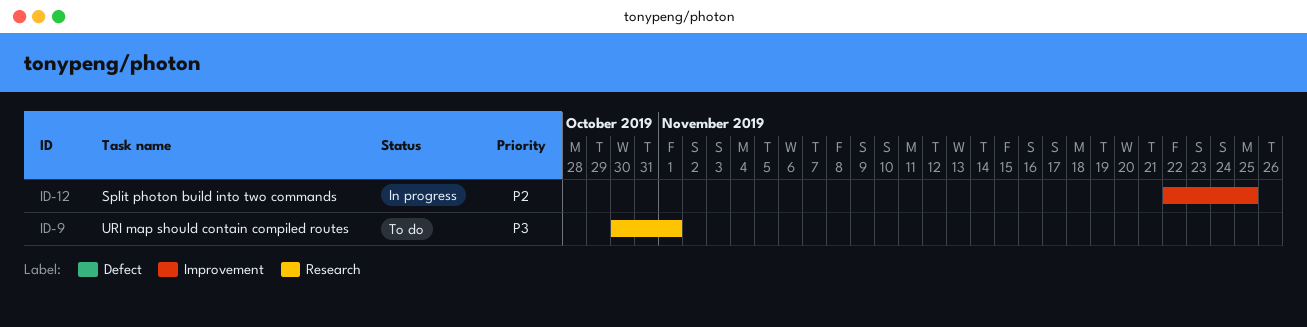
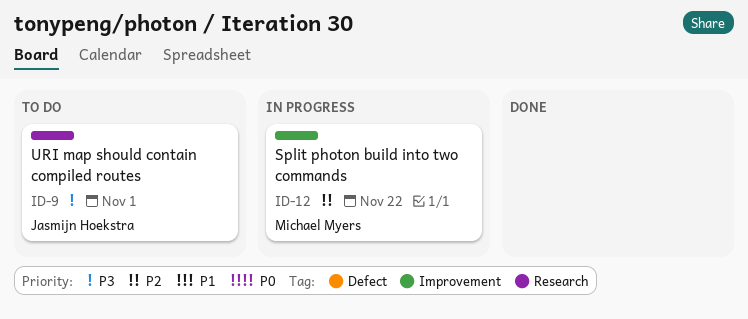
ID-12, due: Nov 25 -> Nov 22

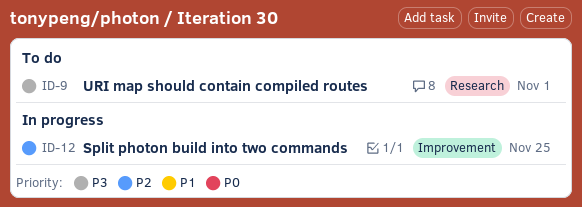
ID-12, due: Nov 22 -> Nov 25

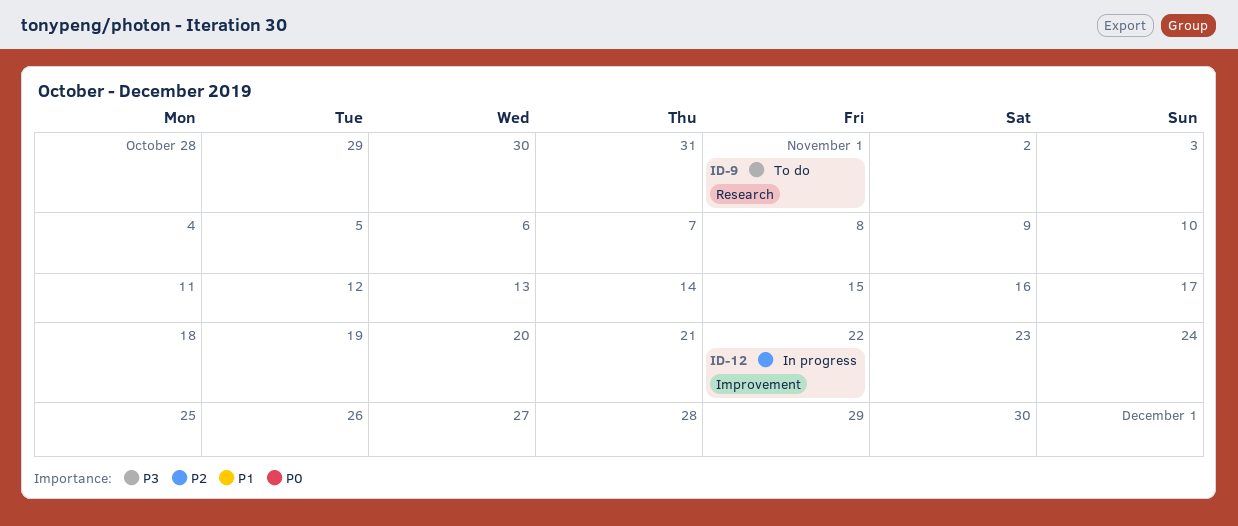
ID-12, due: Nov 25 -> Nov 22

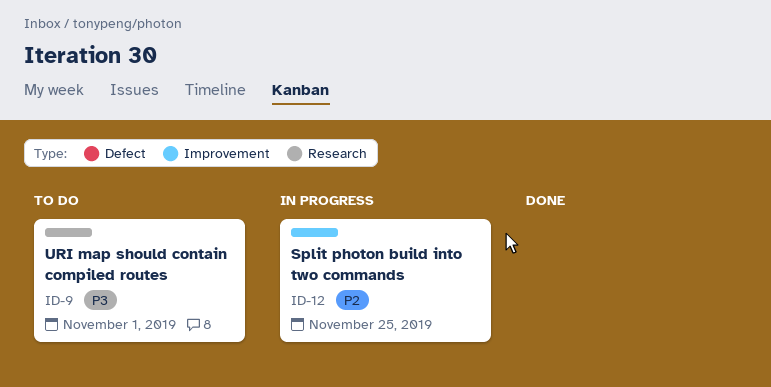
ID-12, due: Nov 22 -> Nov 25

